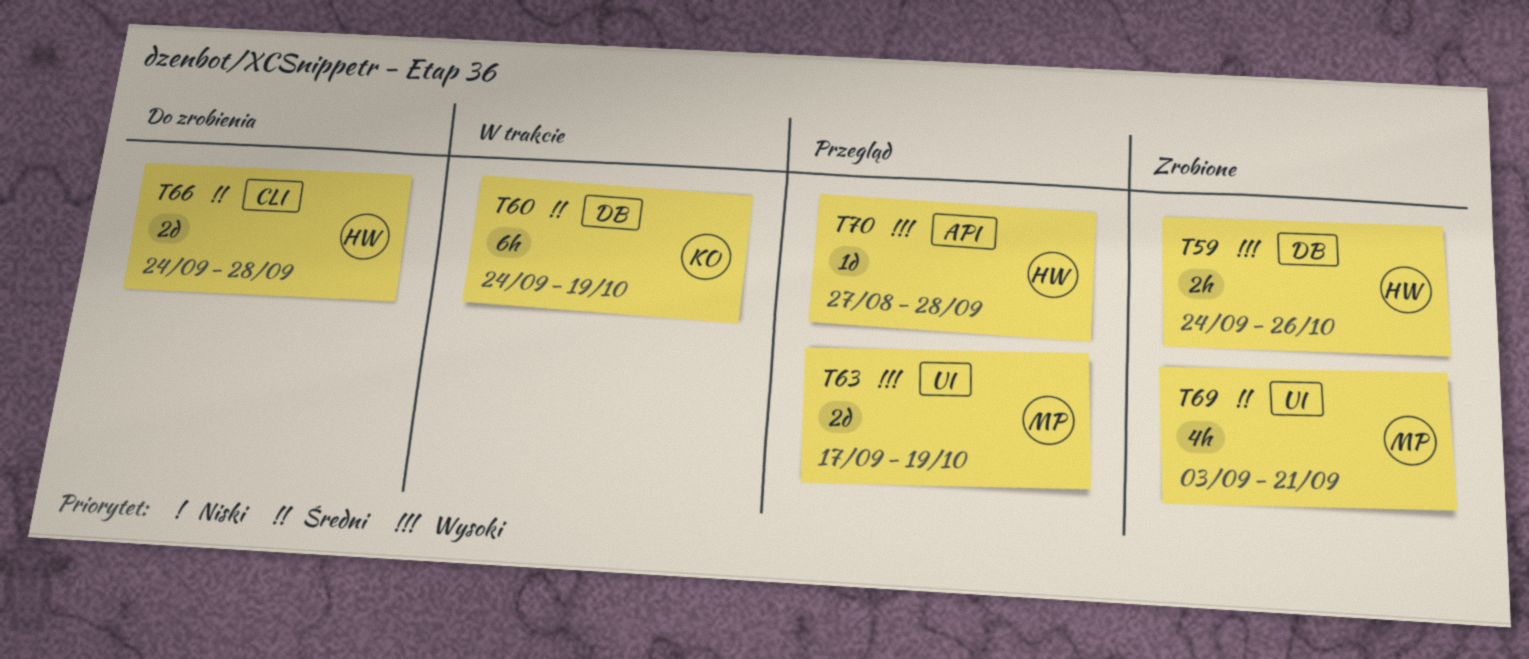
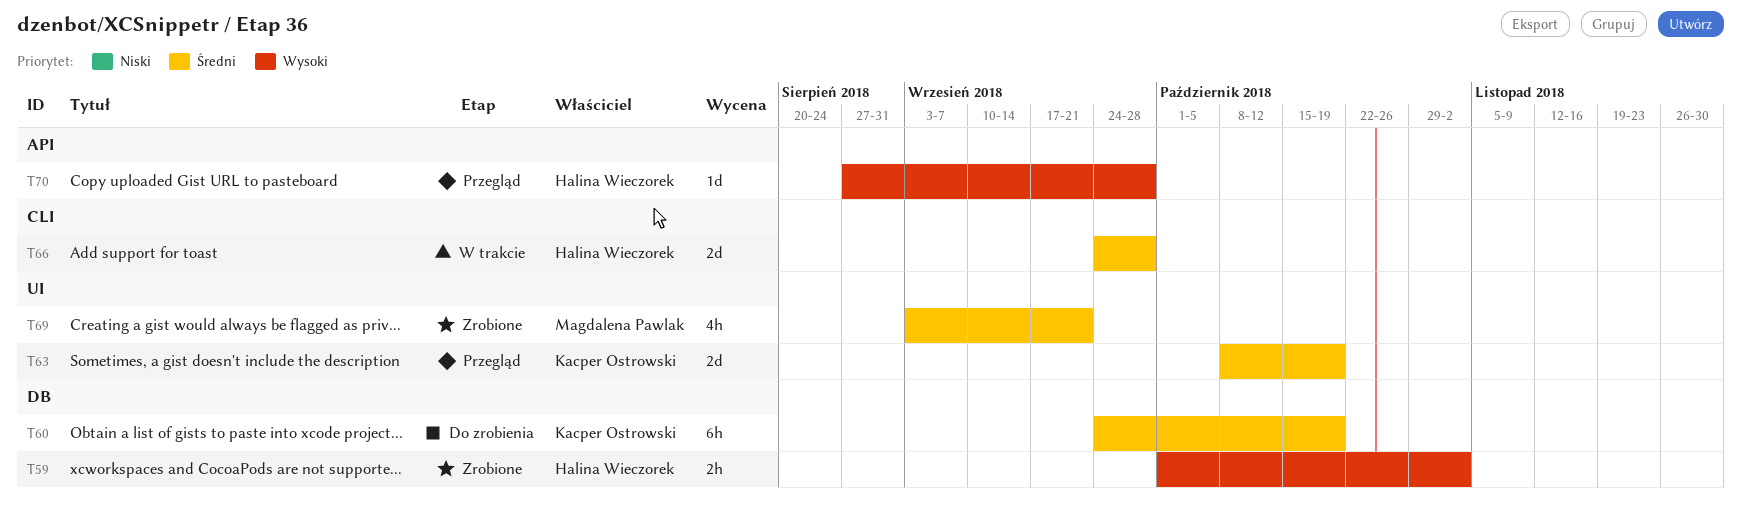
T59, start: Sep 24 -> Oct 1
T59, due: Oct 26 -> Nov 2
T60, status: W trakcie -> Do zrobienia
T63, owner: Magdalena Pawlak -> Kacper Ostrowski
T63, priority: Wysoki -> Średni
T63, start: Sep 17 -> Oct 8
T66, status: Do zrobienia -> W trakcie

